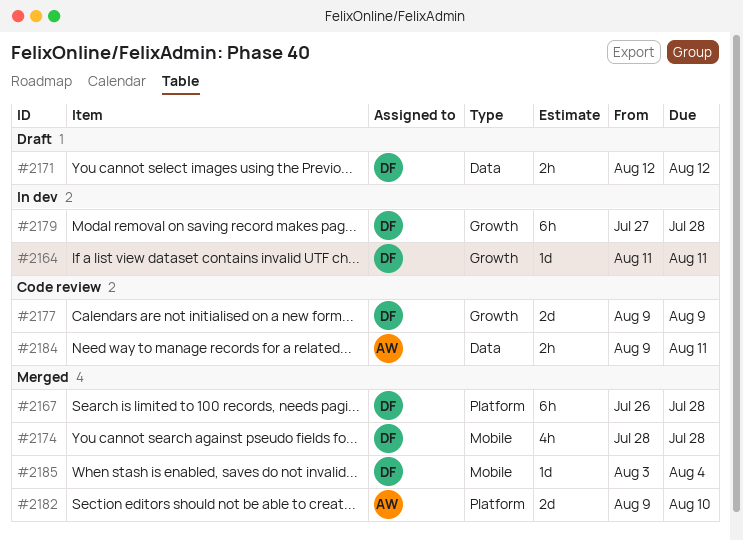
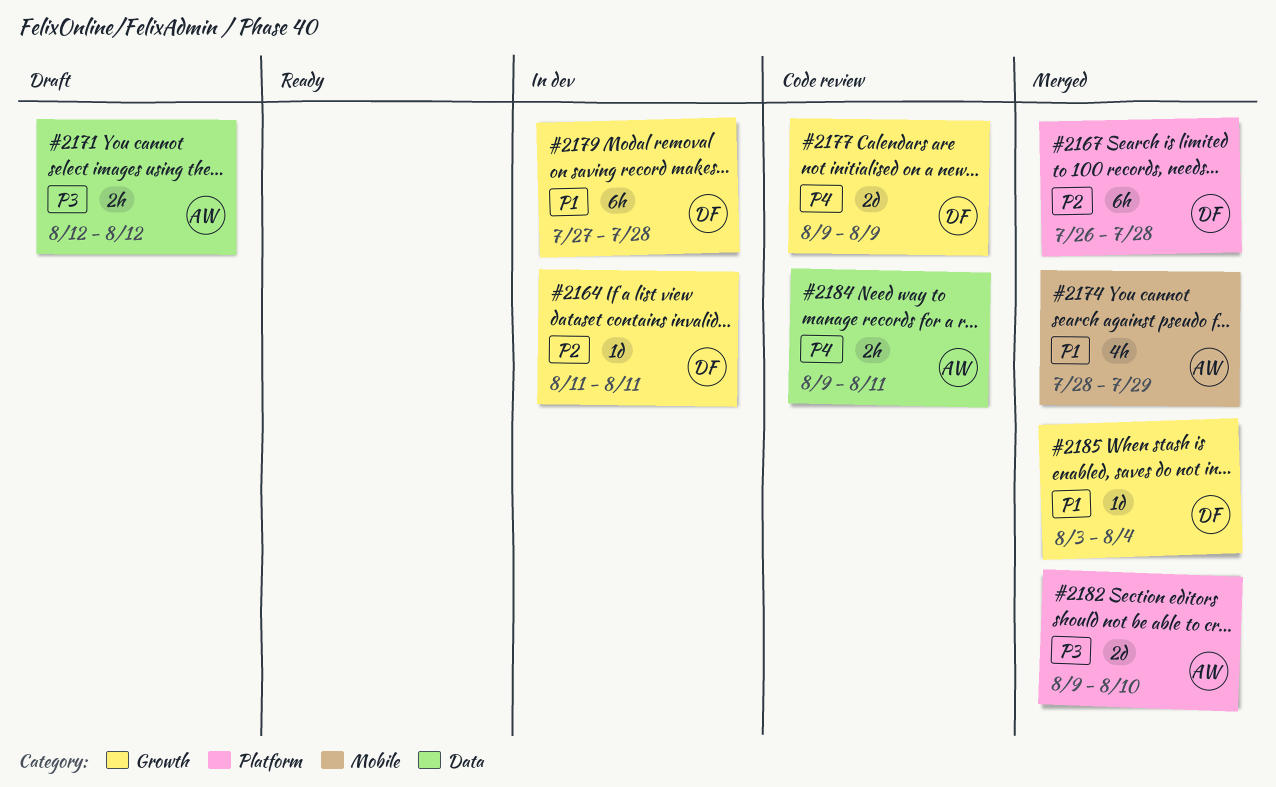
#2171, owner: DF -> AW
#2174, owner: DF -> AW
#2174, due: Jul 28 -> Jul 29
#2185, label: Mobile -> Growth

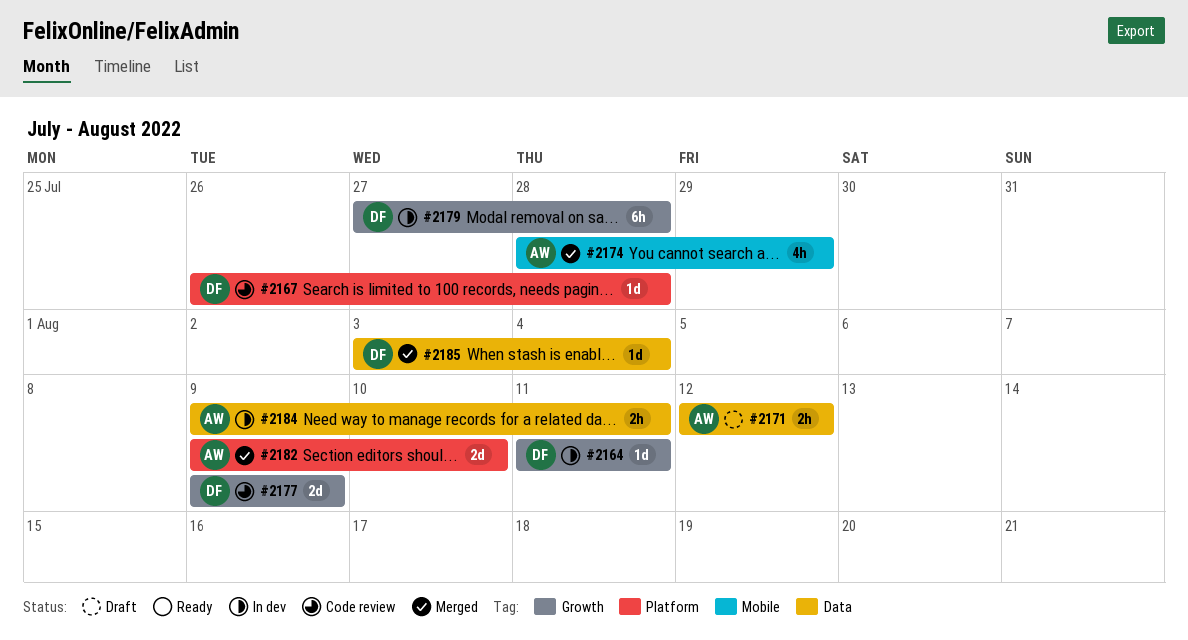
#2167, status: Merged -> Code review
#2167, estimate: 6h -> 1d
#2184, status: Code review -> In dev
#2185, label: Growth -> Data

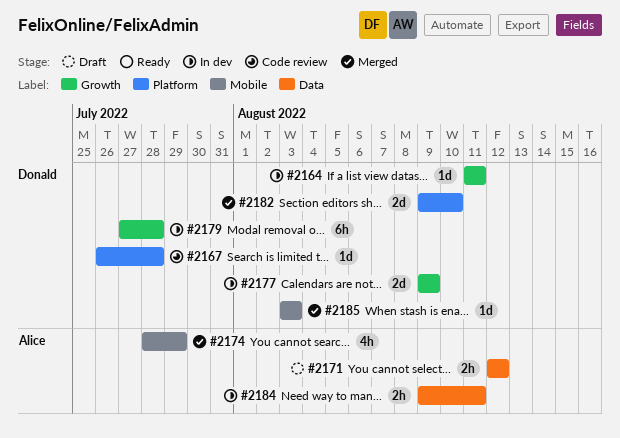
#2177, status: Code review -> In dev
#2182, owner: Alice -> Donald
#2185, label: Data -> Mobile
#2185, due: Aug 4 -> Aug 3

